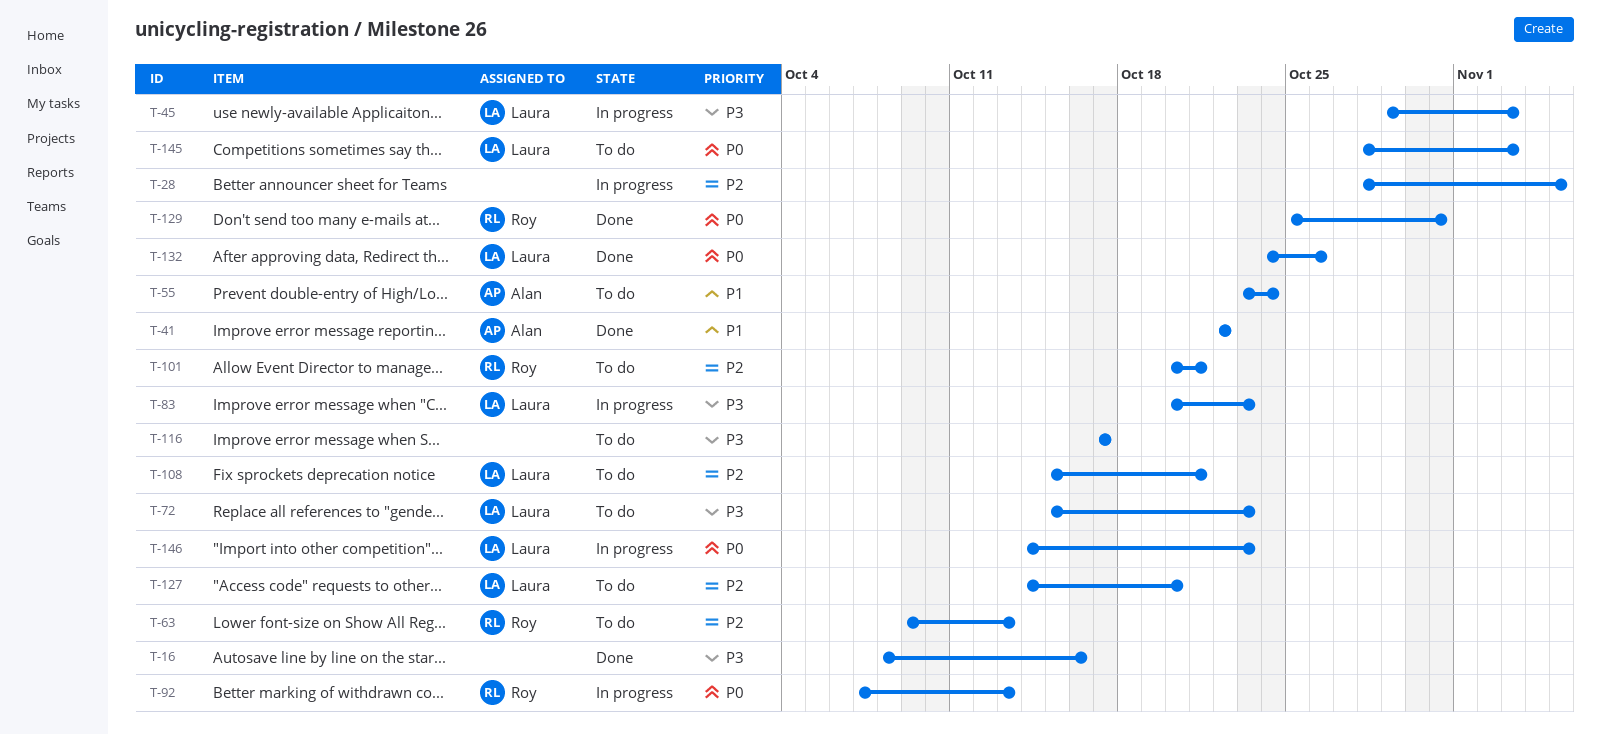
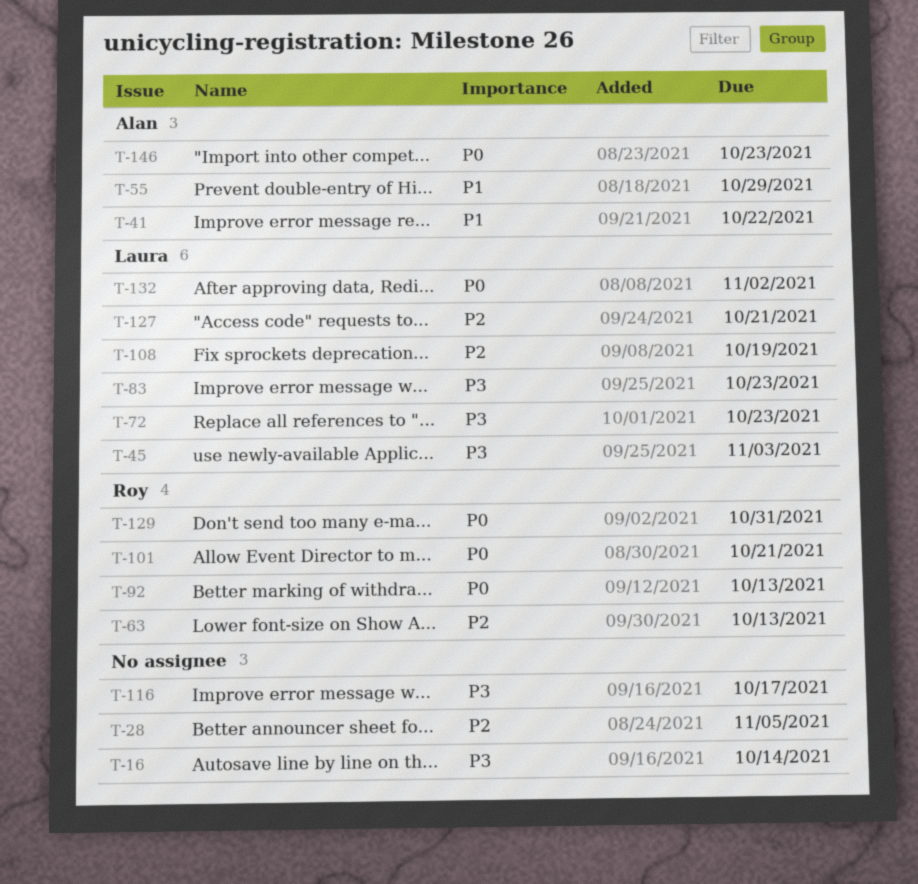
T-16, due: Oct 16 -> Oct 14
T-55, due: Oct 24 -> Oct 29
T-101, priority: P2 -> P0
T-108, due: Oct 21 -> Oct 19
T-127, due: Oct 20 -> Oct 21
T-132, due: Oct 26 -> Nov 2
T-145: present -> none
T-146, owner: Laura -> Alan

